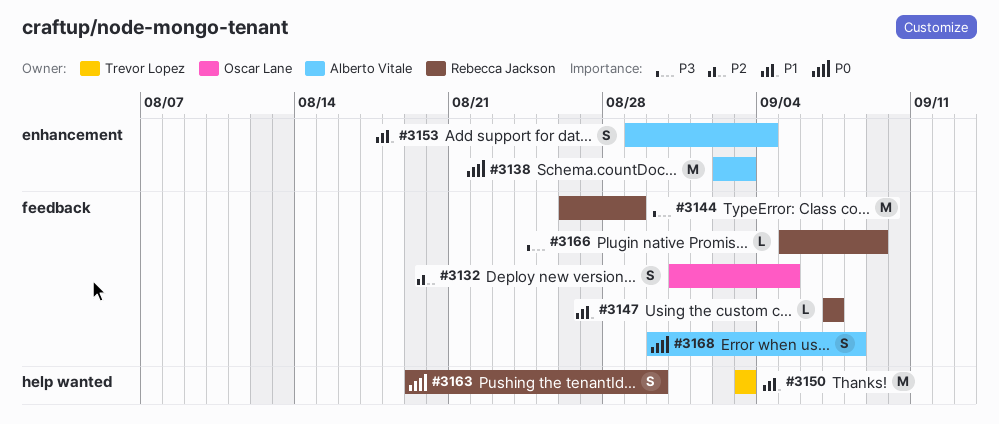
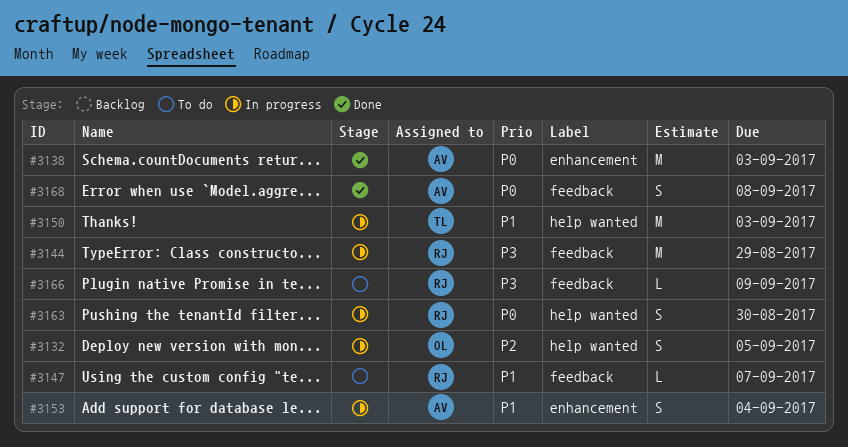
#3132, label: feedback -> help wanted

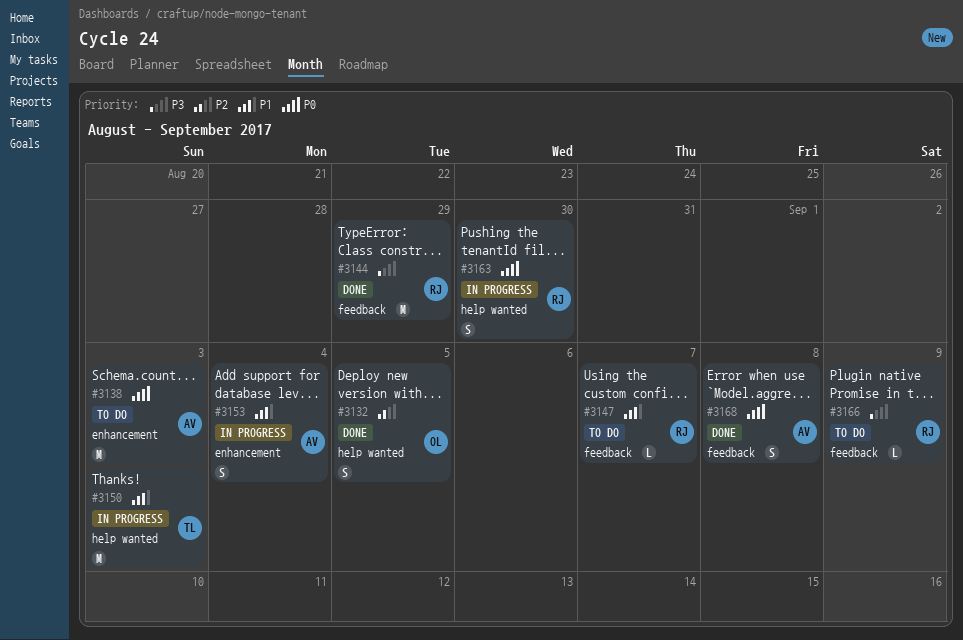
#3132, status: In progress -> Done
#3138, status: Done -> To do
#3144, status: In progress -> Done

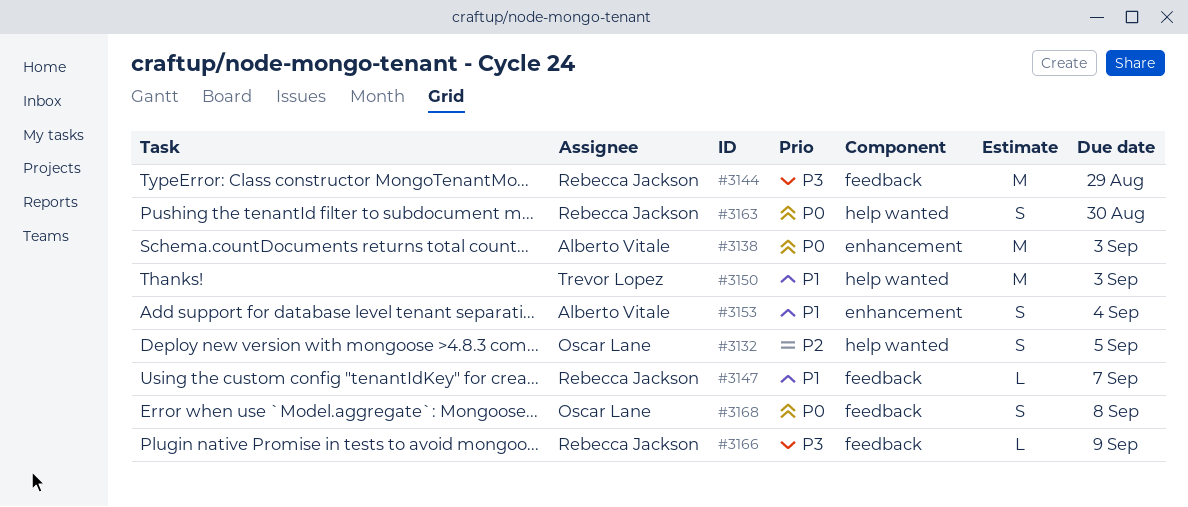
#3168, owner: Alberto Vitale -> Oscar Lane

